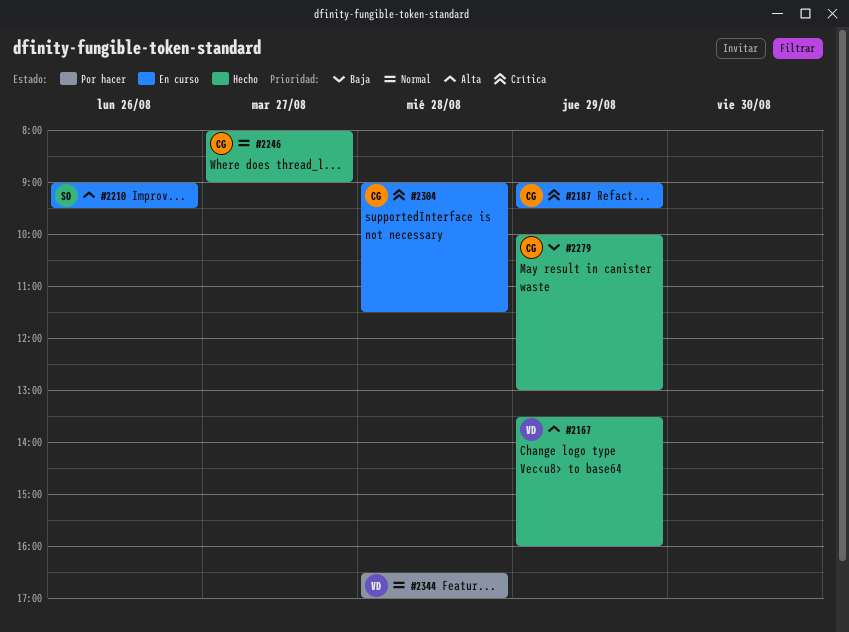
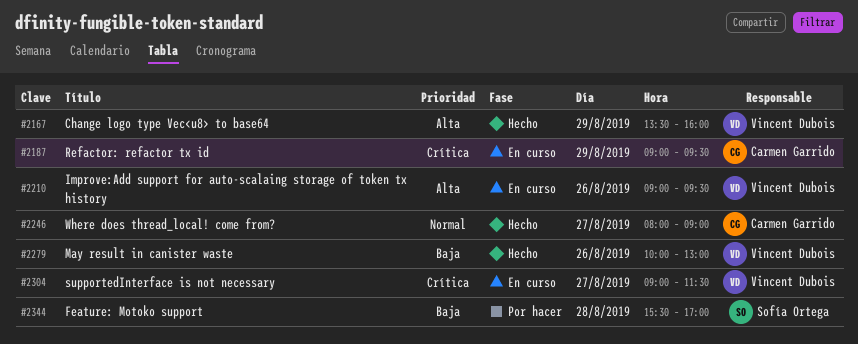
#2210, owner: Sofía Ortega -> Vincent Dubois
#2279, owner: Carmen Garrido -> Vincent Dubois
#2279, day: Aug 29 -> Aug 26
#2304, owner: Carmen Garrido -> Vincent Dubois
#2304, day: Aug 28 -> Aug 27
#2344, owner: Vincent Dubois -> Sofía Ortega
#2344, priority: Normal -> Baja
#2344, begins: 16:30 -> 15:30

